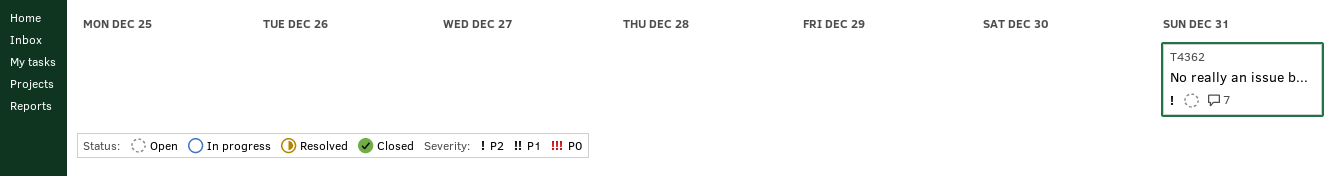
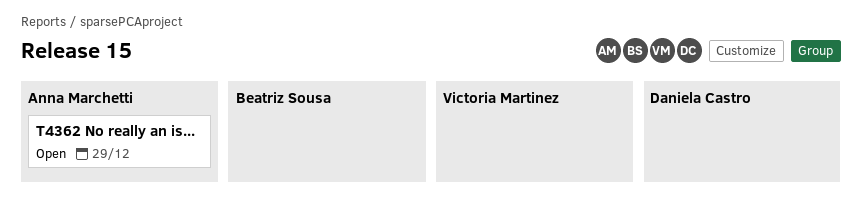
T4362, due: Dec 31 -> Dec 29

